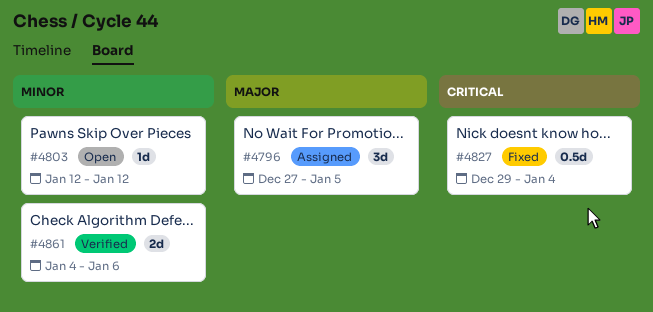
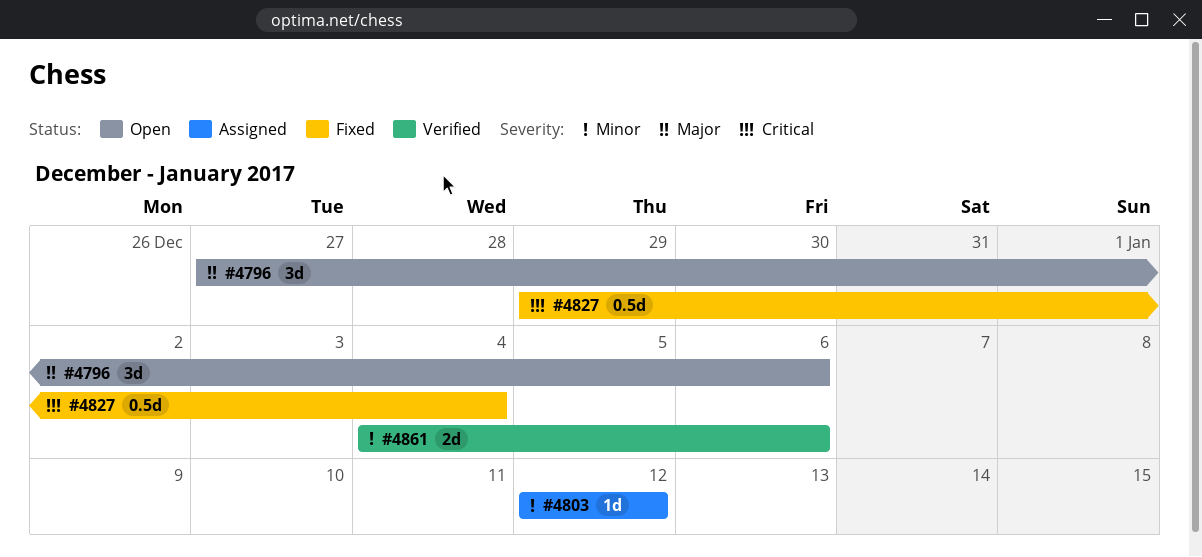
#4796, status: Assigned -> Open
#4796, due: Jan 5 -> Jan 6
#4803, status: Open -> Assigned

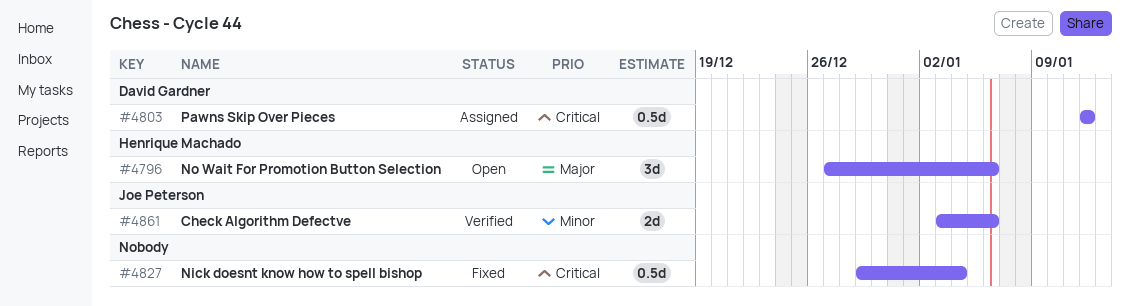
#4803, priority: Minor -> Critical
#4803, estimate: 1d -> 0.5d
#4861, start: Jan 4 -> Jan 3

